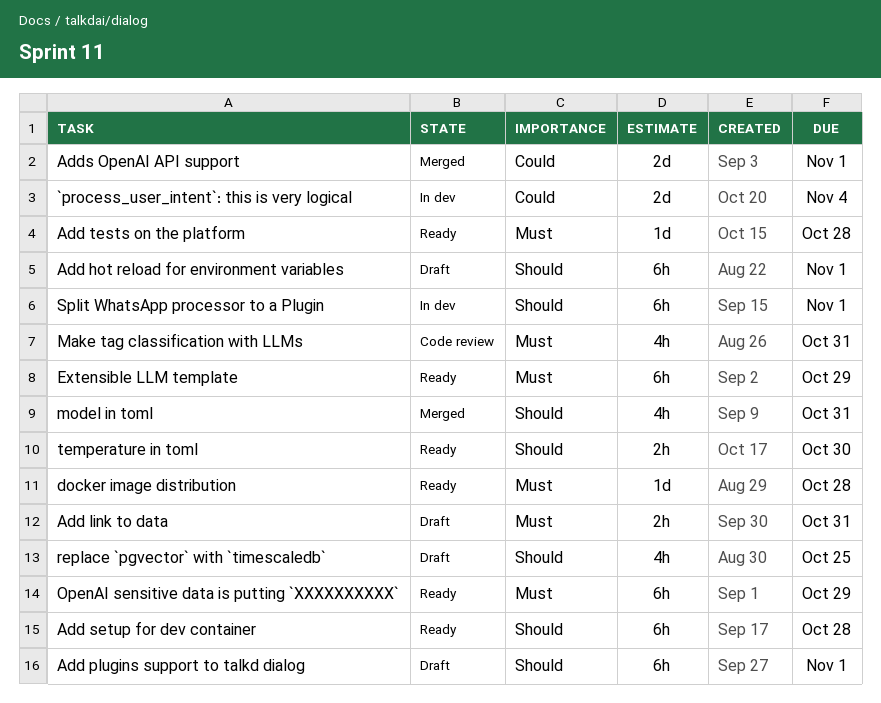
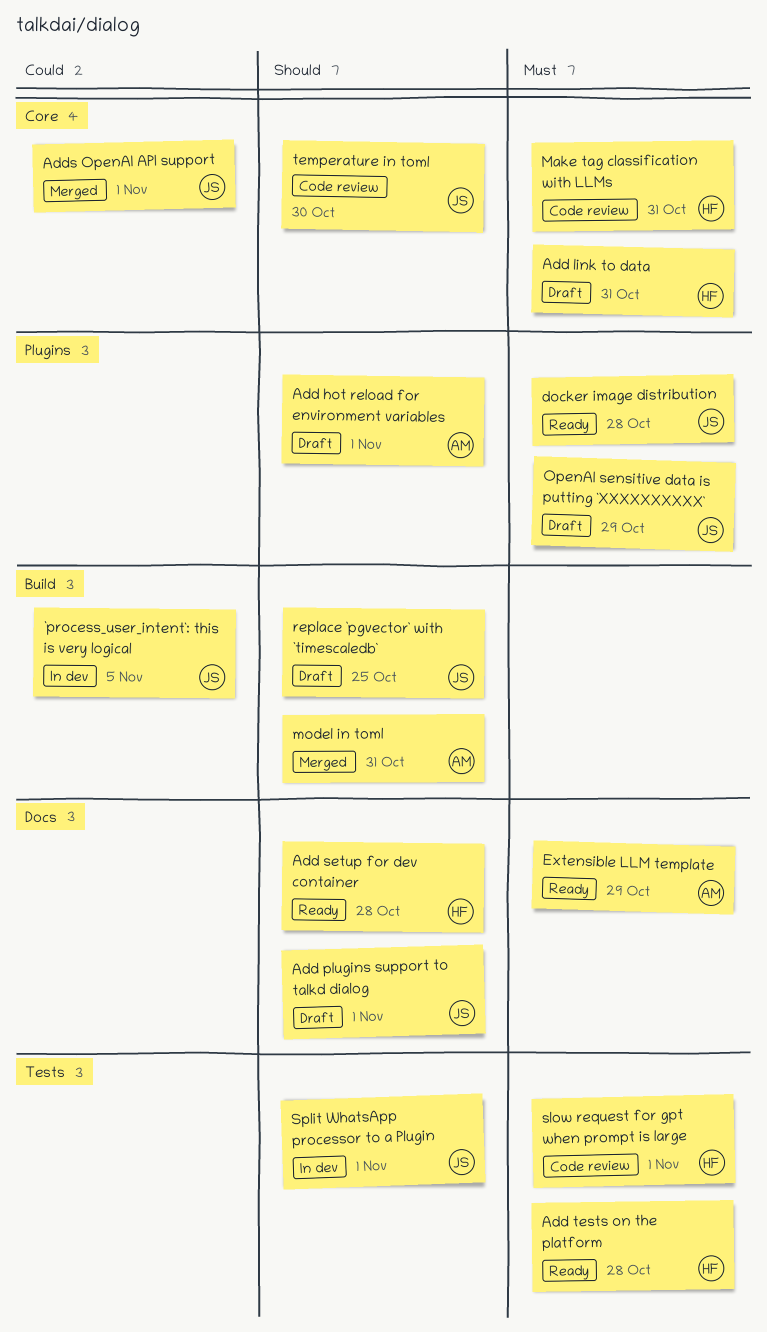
`process_user_intent`: this is very logical, due: Nov 4 -> Nov 5
OpenAI sensitive data is putting `XXXXXXXXXX`, status: Ready -> Draft
slow request for gpt when prompt is large: none -> present
temperature in toml, status: Ready -> Code review

